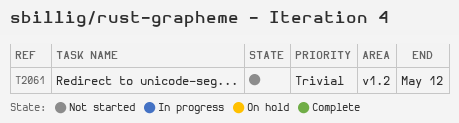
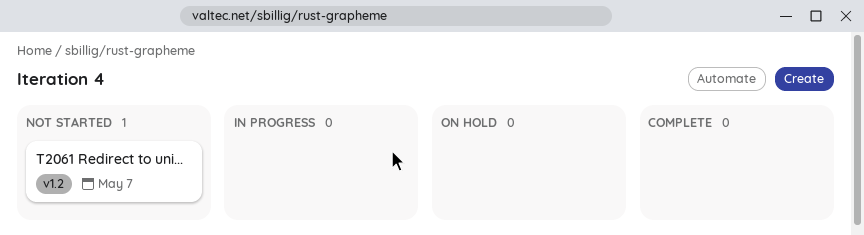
T2061, due: May 12 -> May 7

